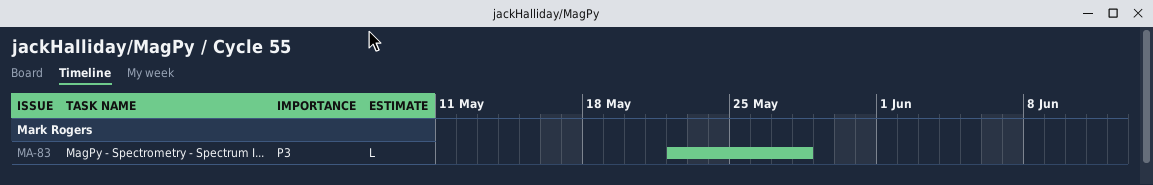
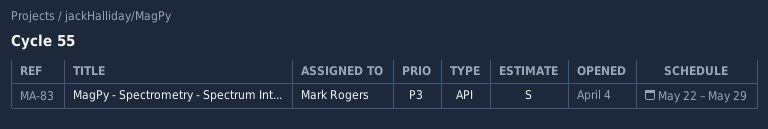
MA-83, estimate: L -> S
MA-83, due: May 28 -> May 29

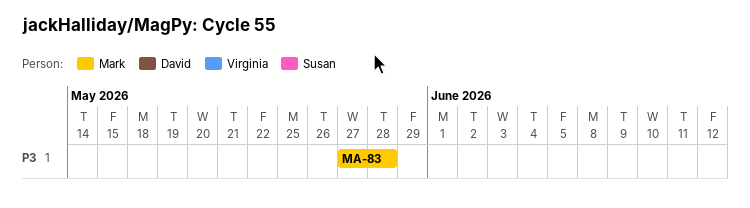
MA-83, start: May 22 -> May 27
MA-83, due: May 29 -> May 28

